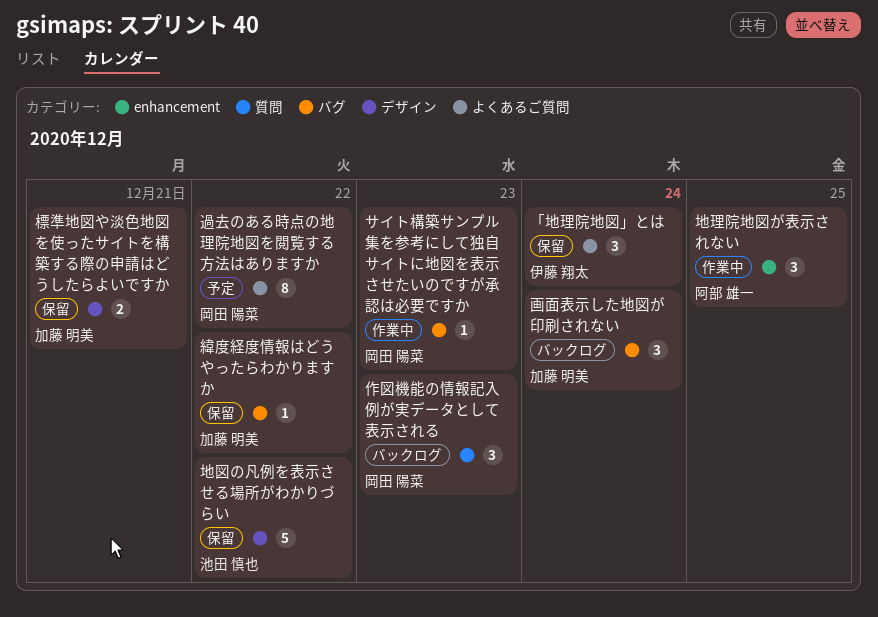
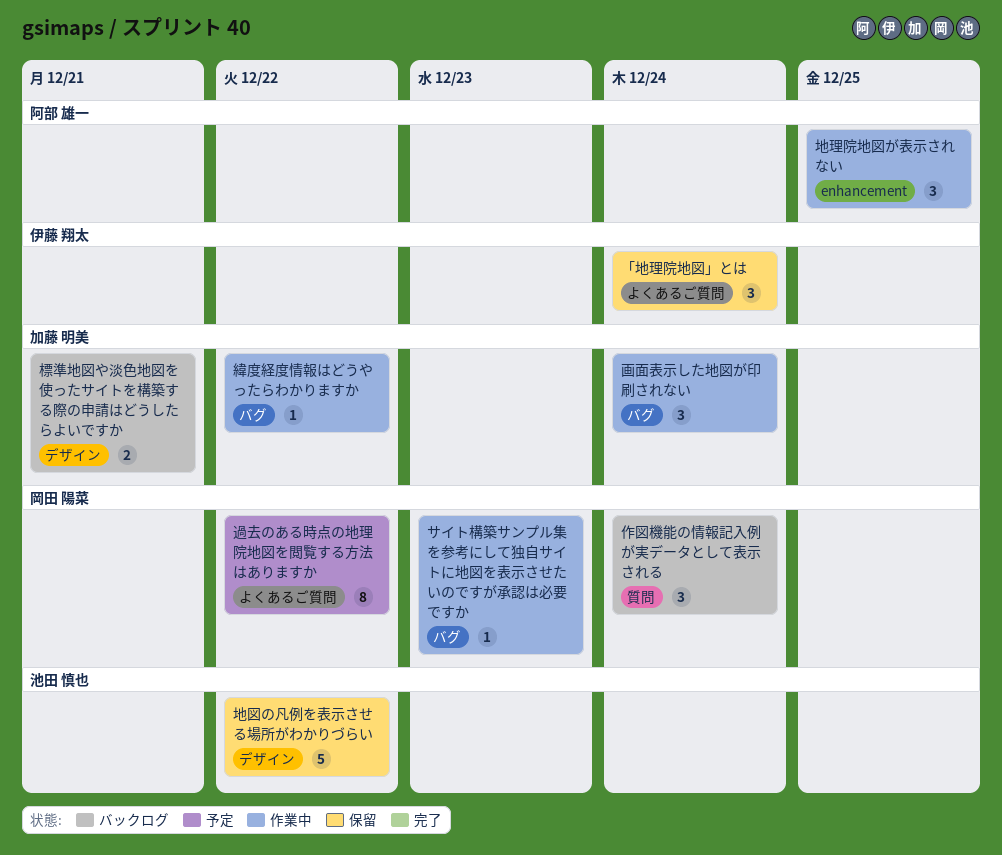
作図機能の情報記入例が実データとして表示される, due: Dec 23 -> Dec 24
標準地図や淡色地図を使ったサイトを構築する際の申請はどうしたらよいですか, status: 保留 -> バックログ
画面表示した地図が印刷されない, status: バックログ -> 作業中
緯度経度情報はどうやったらわかりますか, status: 保留 -> 作業中

